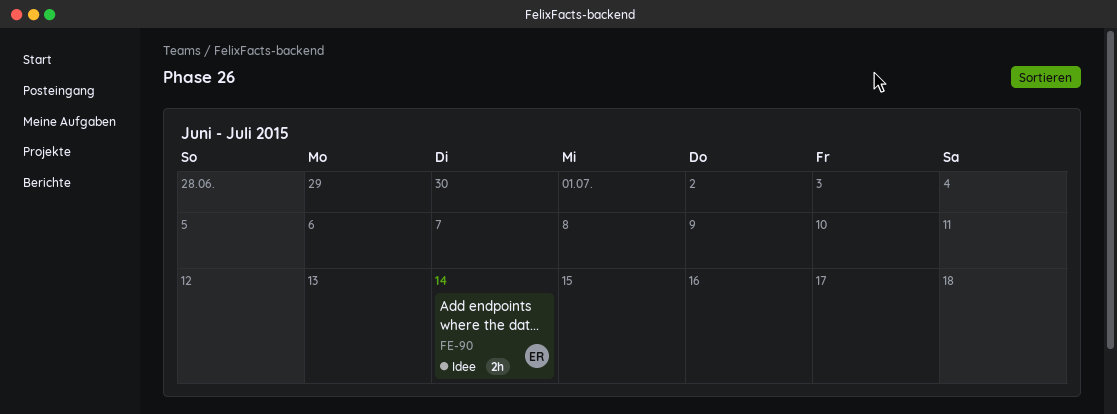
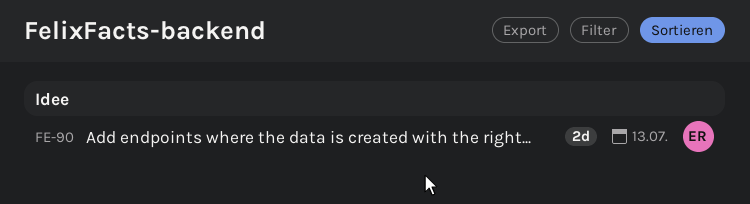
FE-90, estimate: 2h -> 2d
FE-90, due: Jul 14 -> Jul 13

